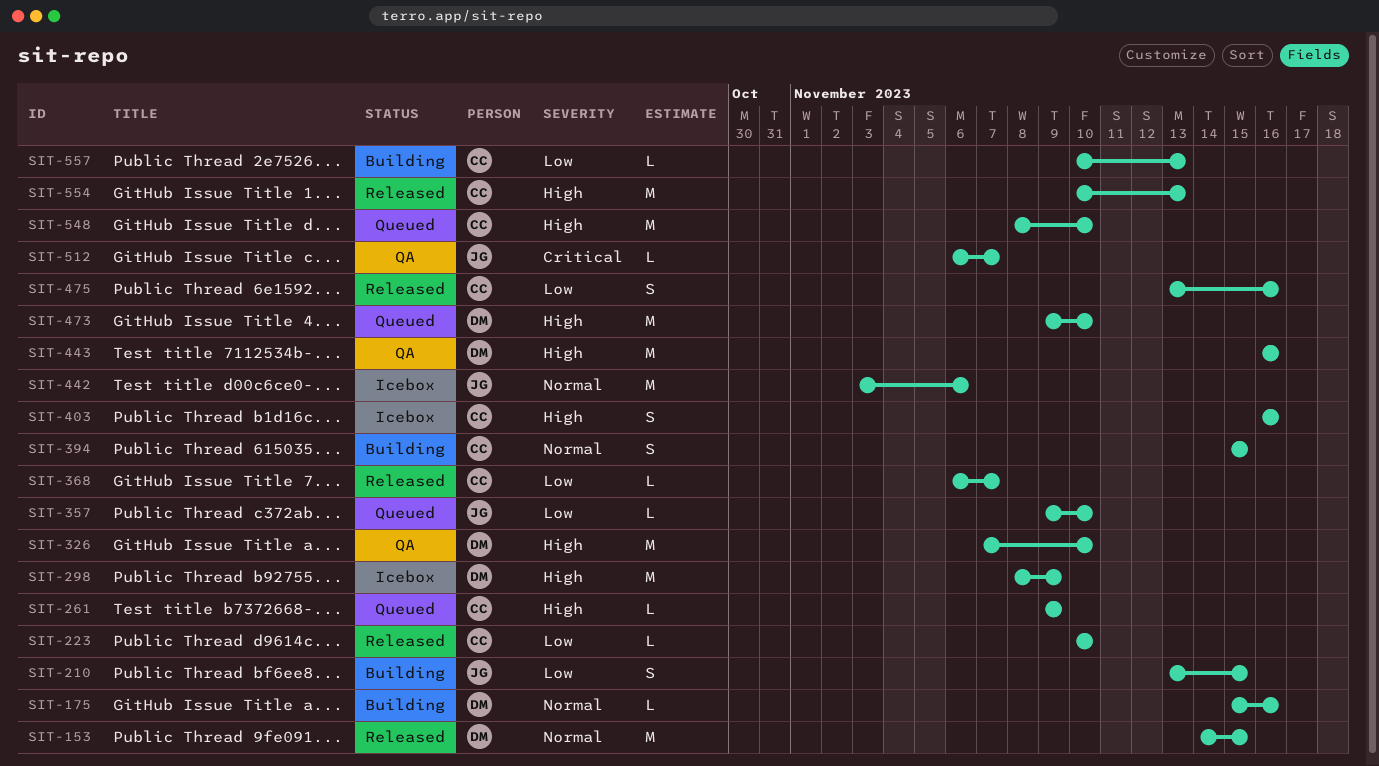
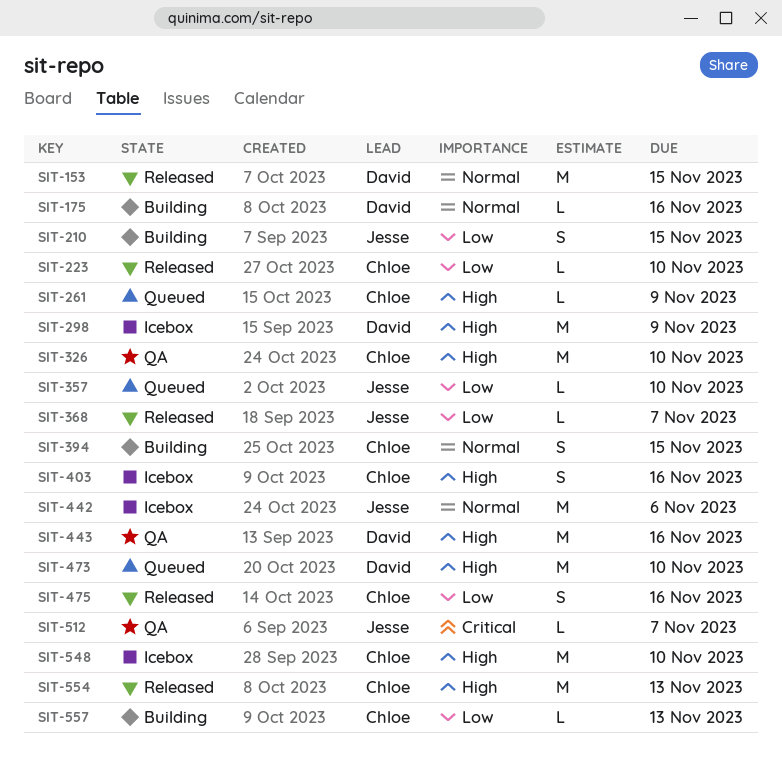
SIT-326, owner: David -> Chloe
SIT-368, owner: Chloe -> Jesse
SIT-548, status: Queued -> Icebox

